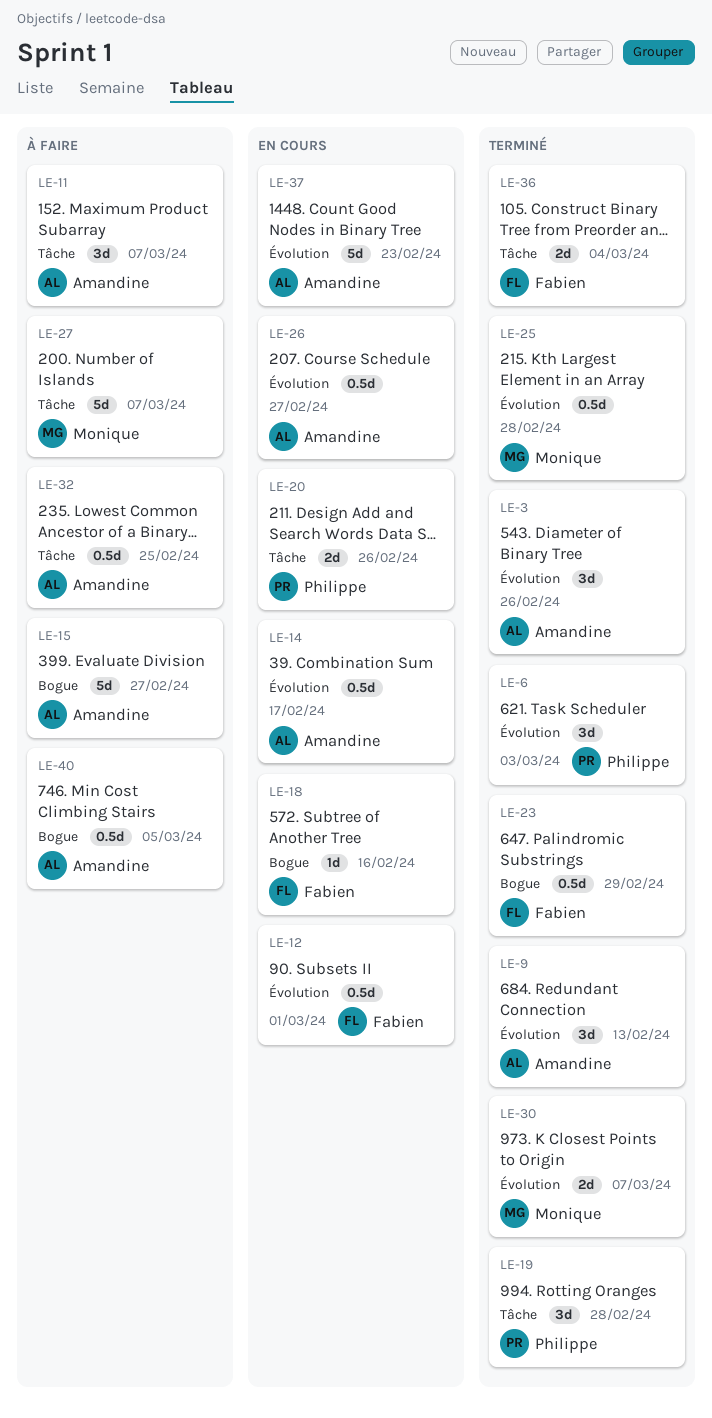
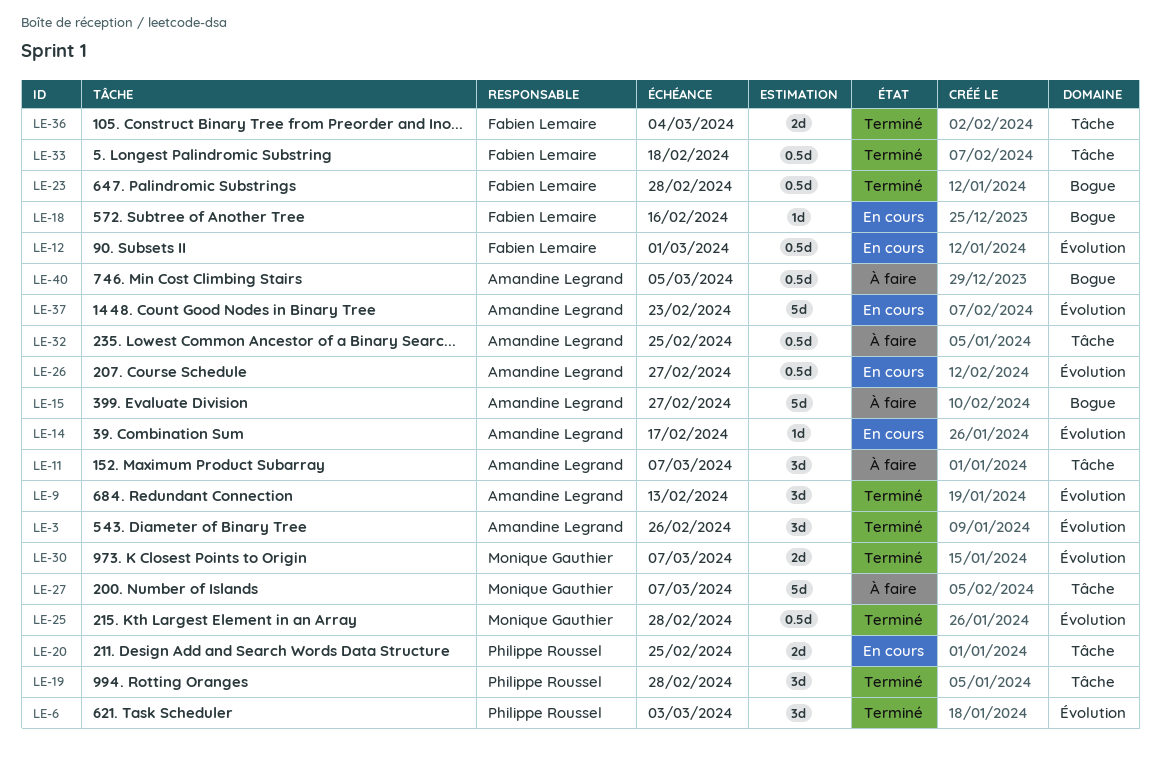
LE-14, estimate: 0.5d -> 1d
LE-20, due: Feb 26 -> Feb 25
LE-23, due: Feb 29 -> Feb 28
LE-33: none -> present

